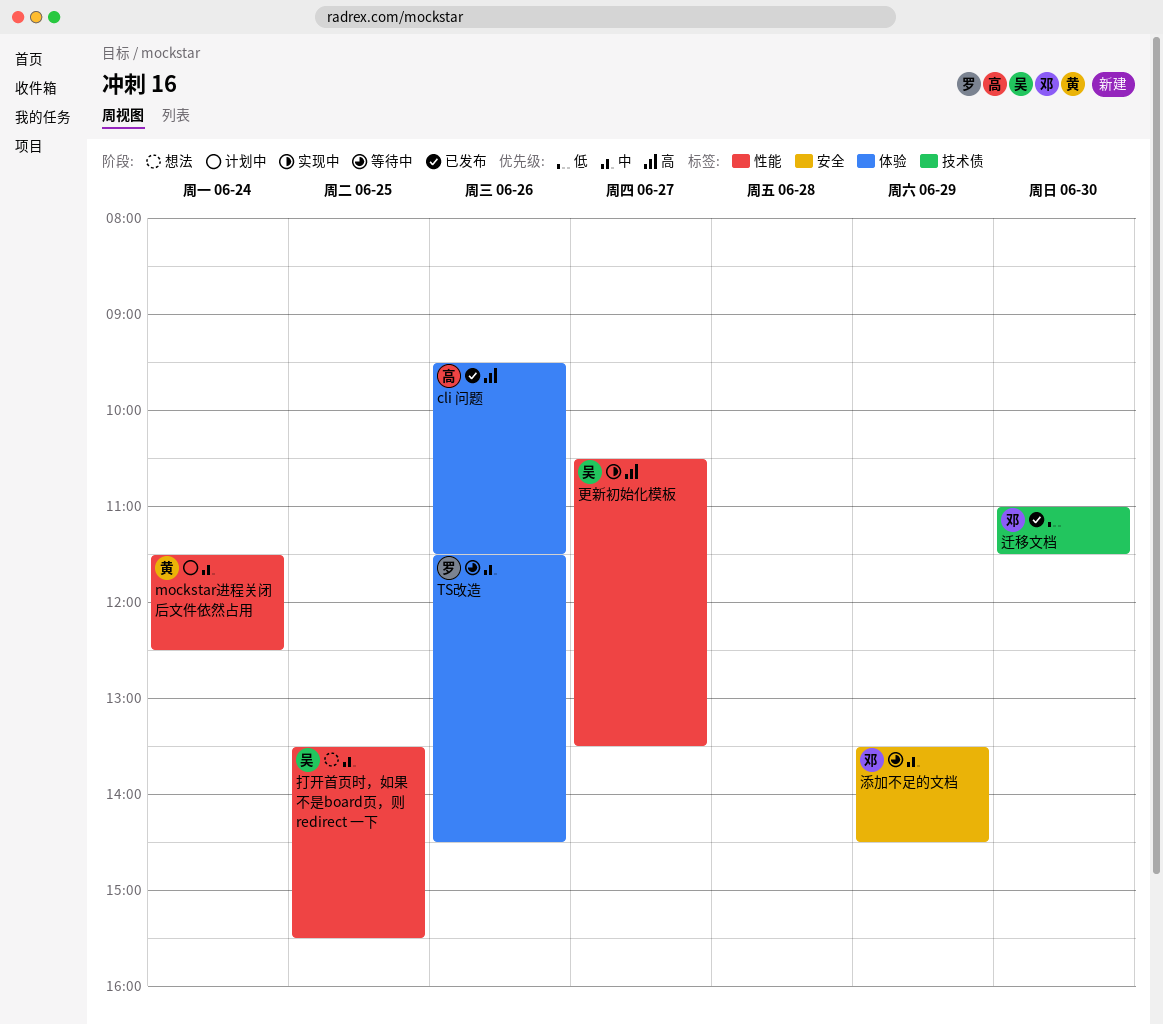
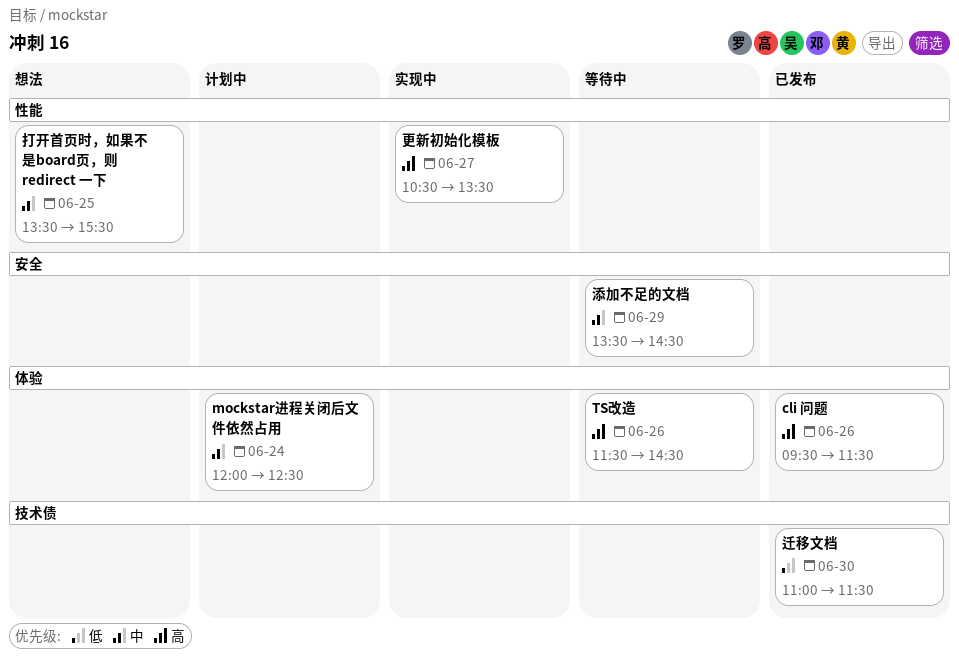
mockstar进程关闭后文件依然占用, label: 性能 -> 体验
mockstar进程关闭后文件依然占用, begins: 11:30 -> 12:00
TS改造, priority: 中 -> 高

